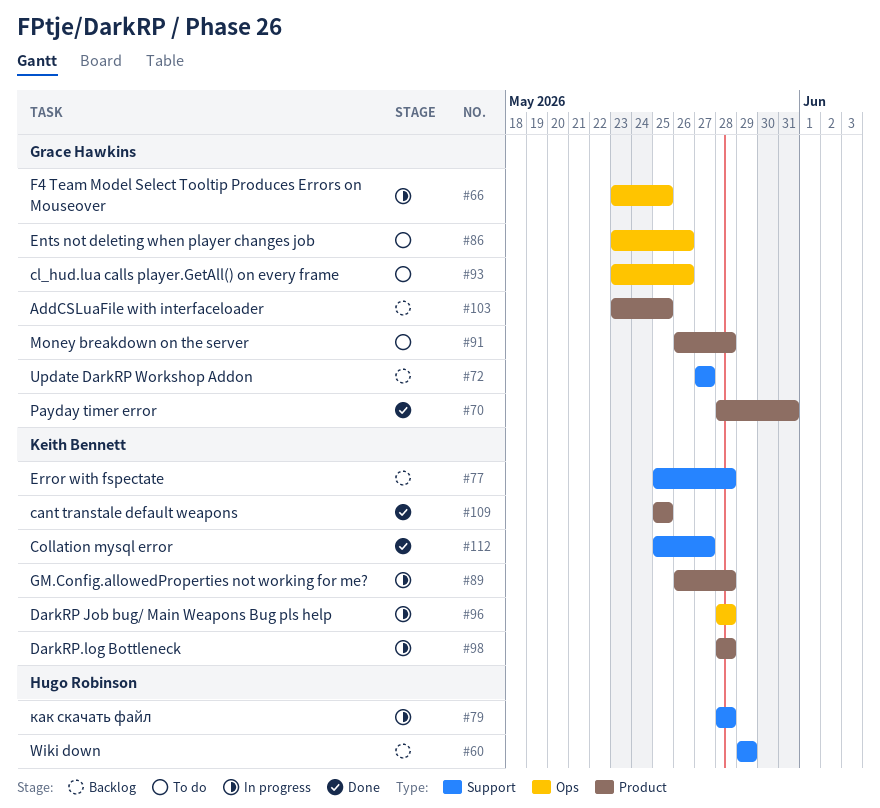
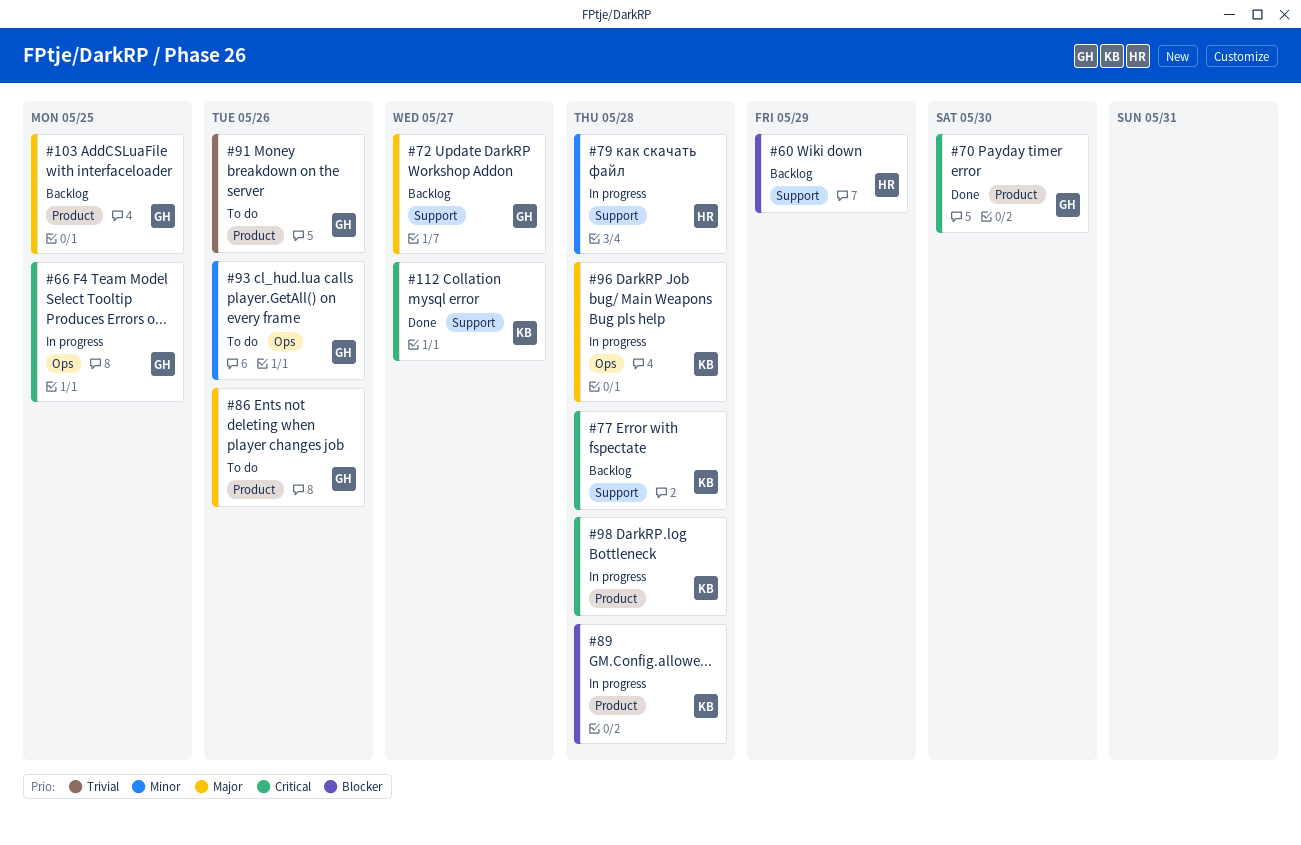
#70, due: May 31 -> May 30
#86, label: Ops -> Product
#91, due: May 28 -> May 26
#109: present -> none

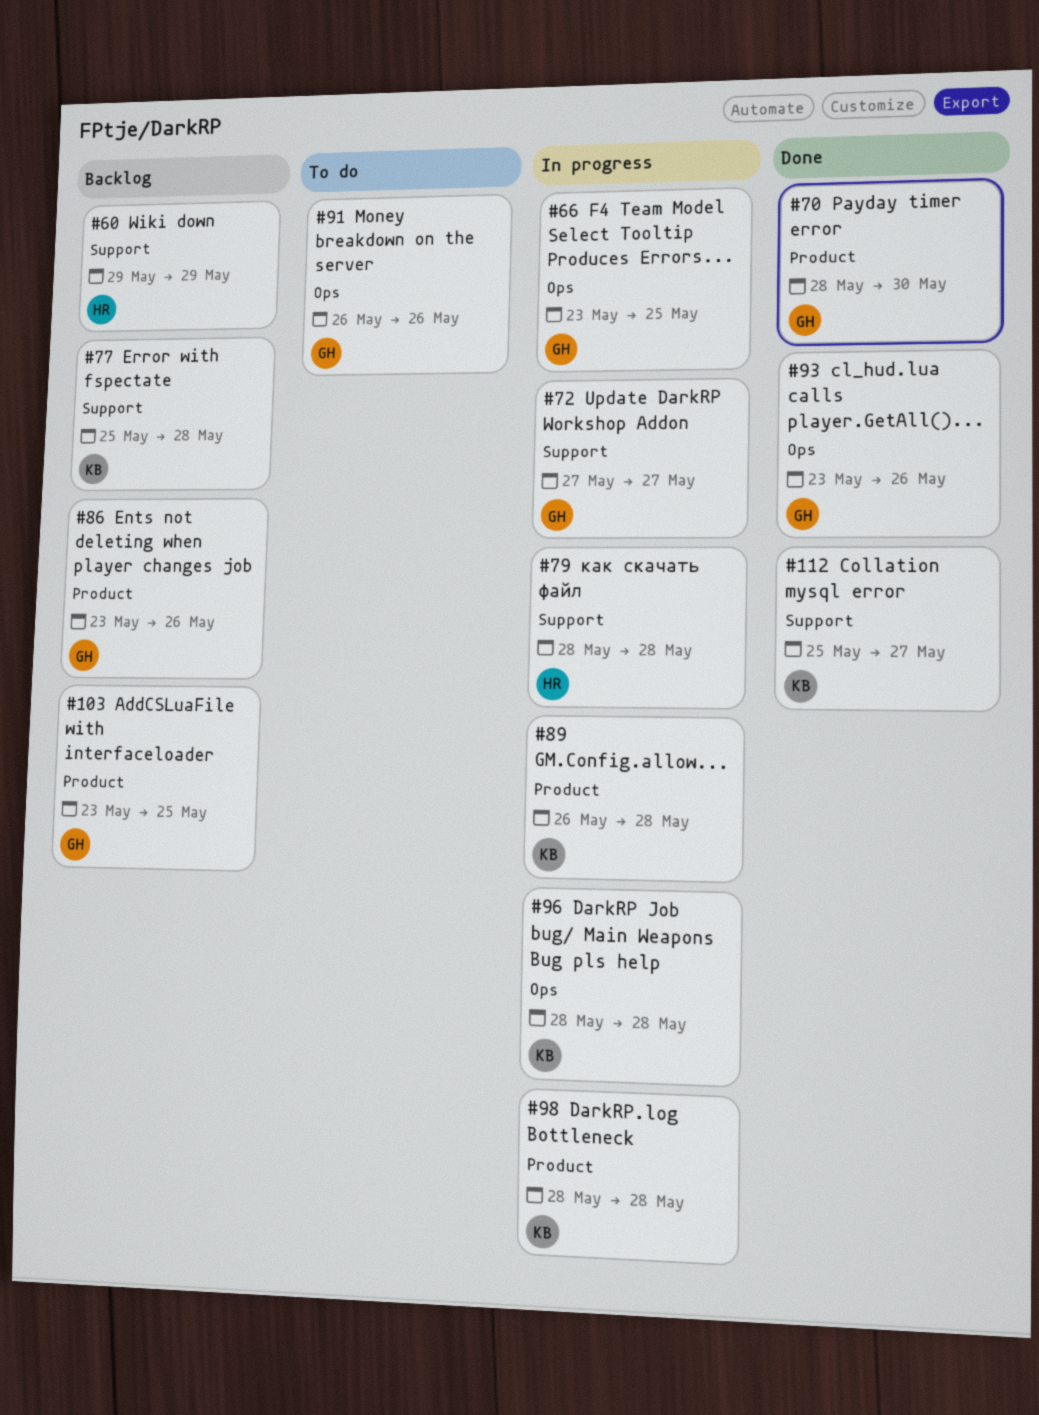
#72, status: Backlog -> In progress
#86, status: To do -> Backlog
#91, label: Product -> Ops
#93, status: To do -> Done

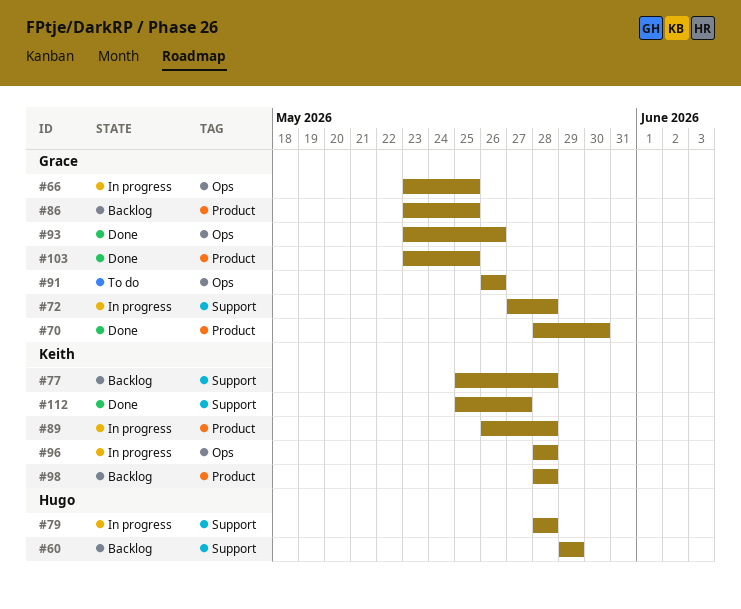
#72, due: May 27 -> May 28
#86, due: May 26 -> May 25
#98, status: In progress -> Backlog
#103, status: Backlog -> Done

